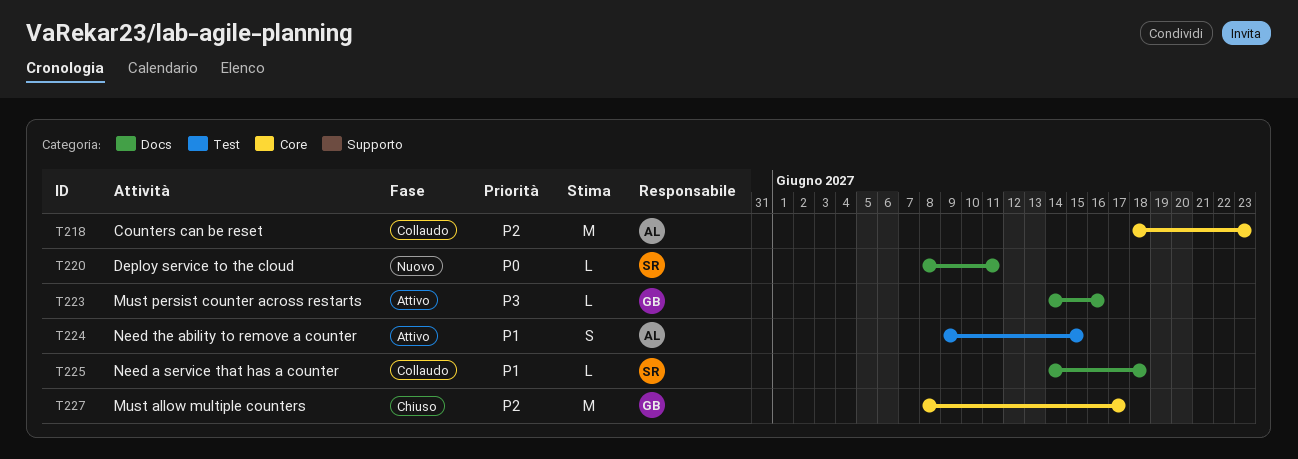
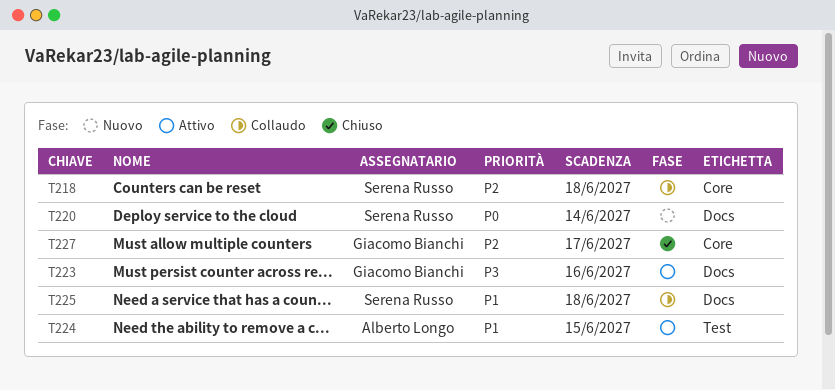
T218, owner: Alberto Longo -> Serena Russo
T218, due: Jun 23 -> Jun 18
T220, due: Jun 11 -> Jun 14

